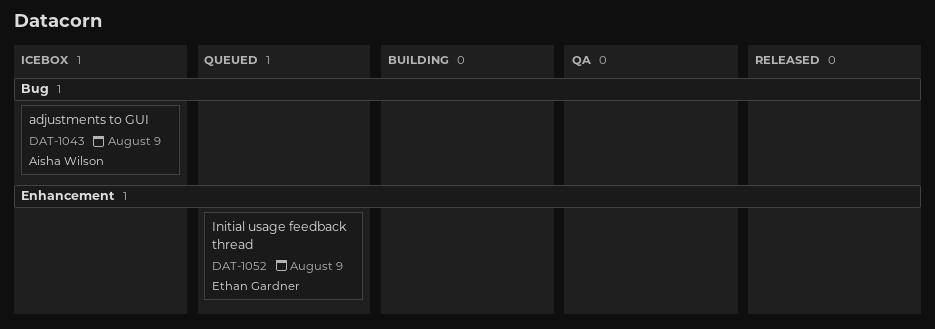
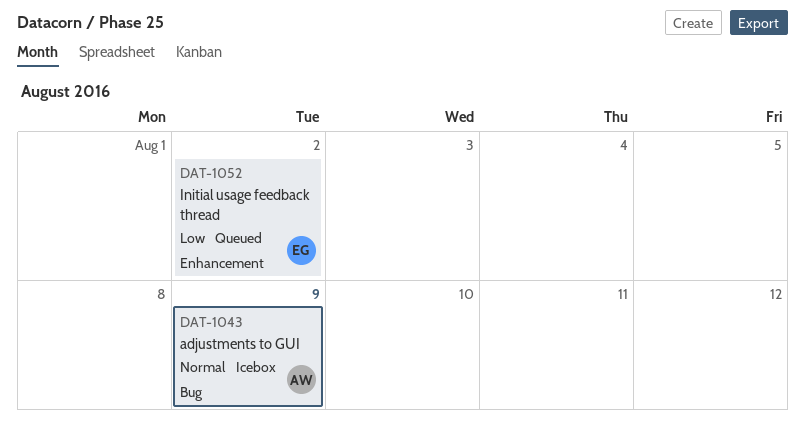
DAT-1052, due: Aug 9 -> Aug 2

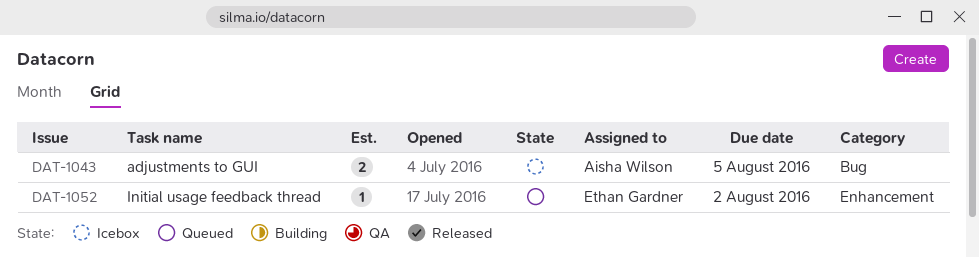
DAT-1043, due: Aug 9 -> Aug 5

